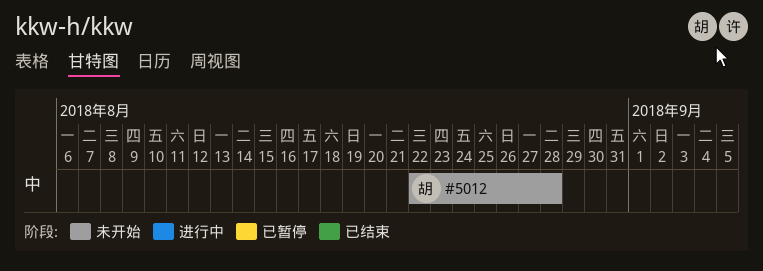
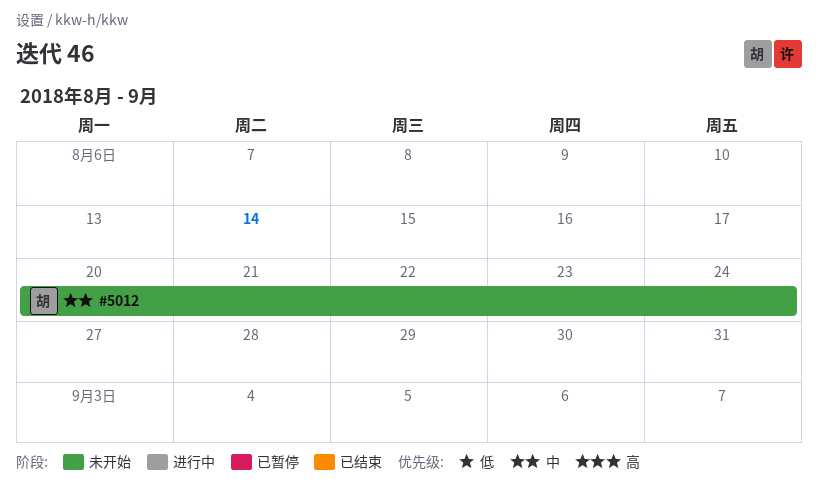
#5012, start: Aug 22 -> Aug 20
#5012, due: Aug 28 -> Aug 24

